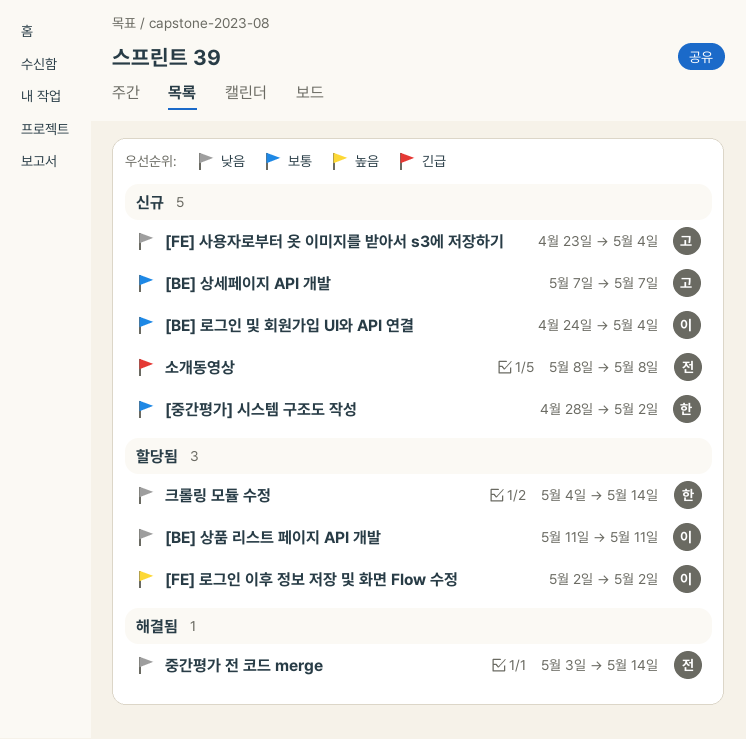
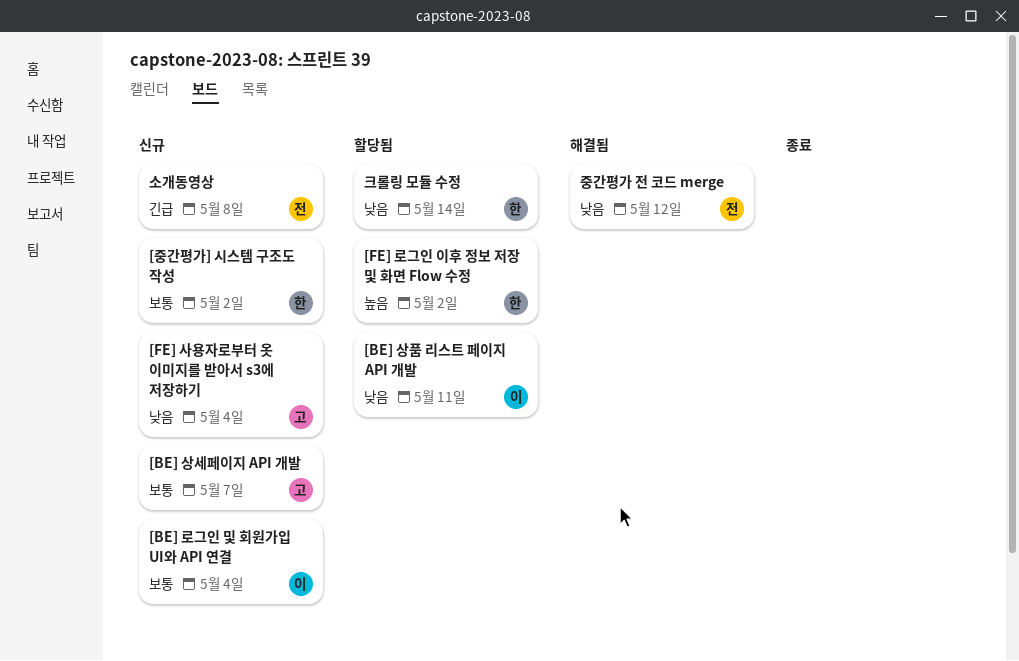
[FE] 로그인 이후 정보 저장 및 화면 Flow 수정, owner: 이 -> 한
중간평가 전 코드 merge, due: May 14 -> May 12

